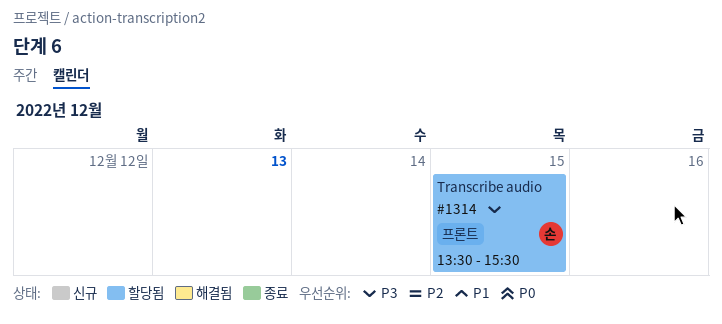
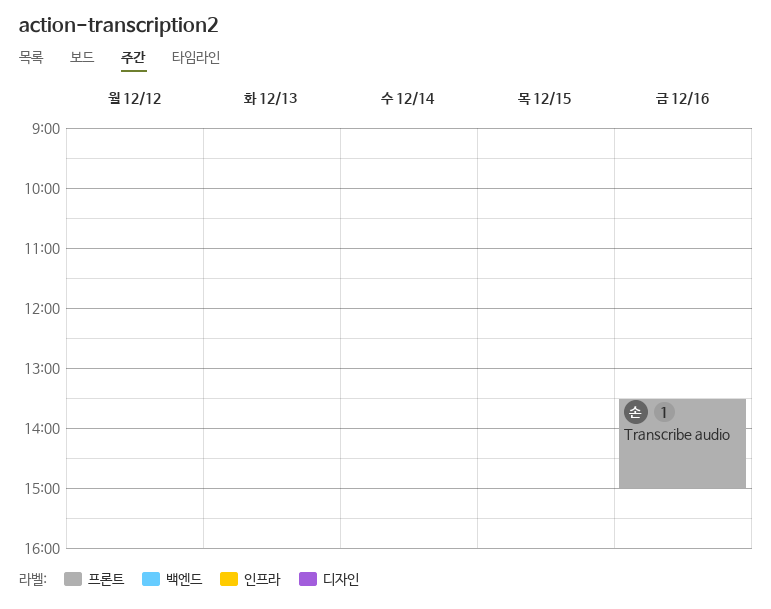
Transcribe audio, day: Dec 15 -> Dec 16
Transcribe audio, ends: 15:30 -> 15:00

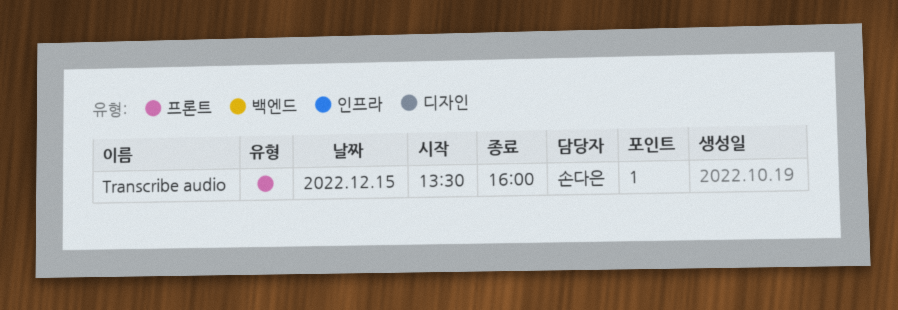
Transcribe audio, day: Dec 16 -> Dec 15
Transcribe audio, ends: 15:00 -> 16:00

